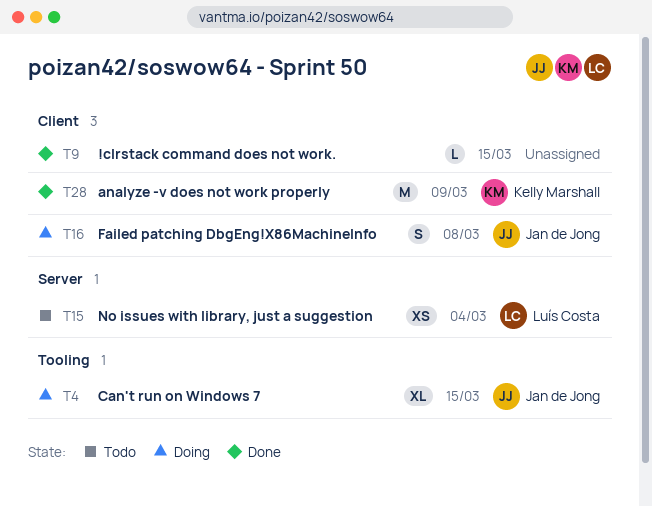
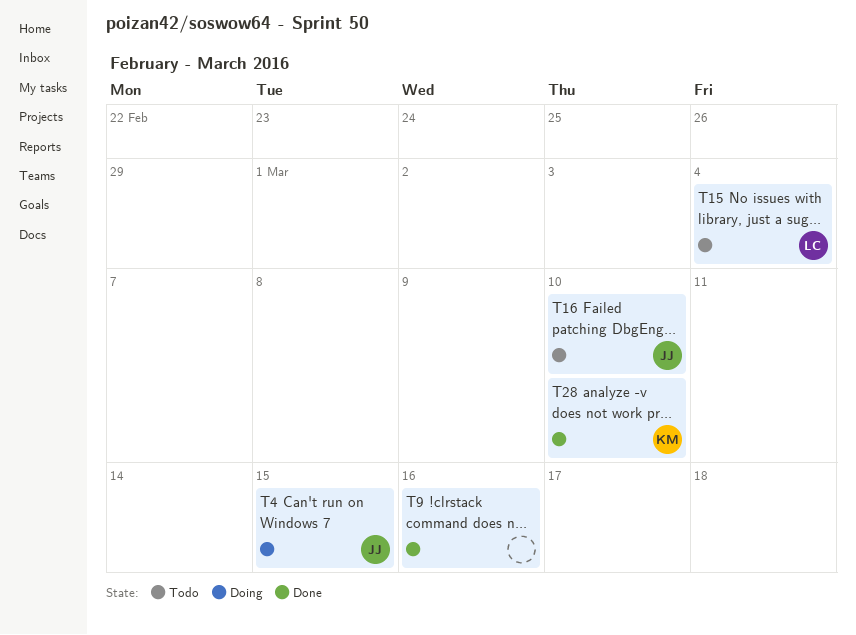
T9, due: Mar 15 -> Mar 16
T16, status: Doing -> Todo
T16, due: Mar 8 -> Mar 10
T28, due: Mar 9 -> Mar 10

